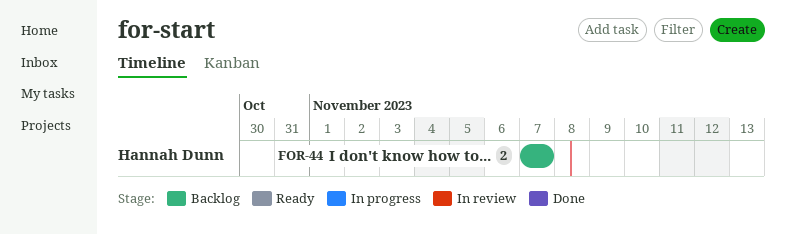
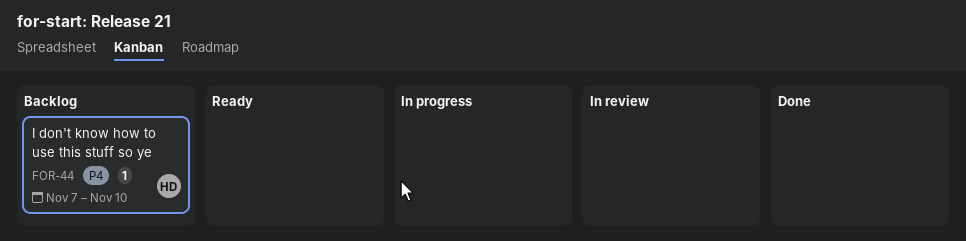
FOR-44, estimate: 2 -> 1
FOR-44, due: Nov 7 -> Nov 10

